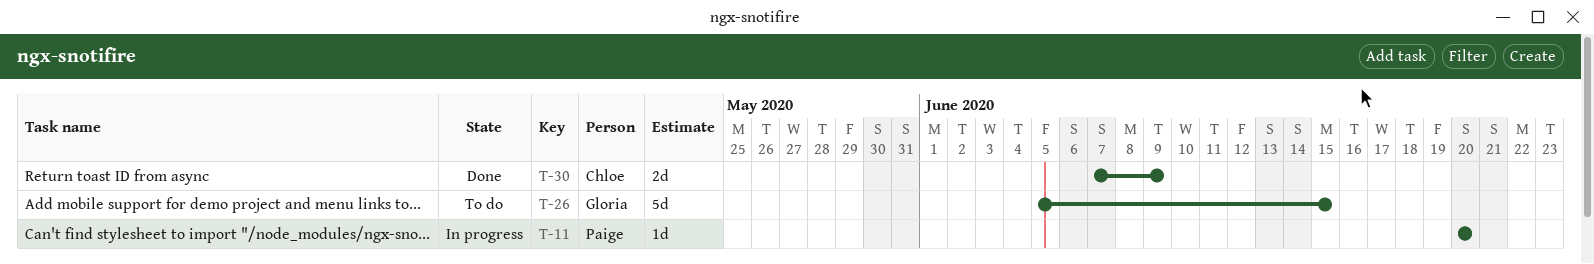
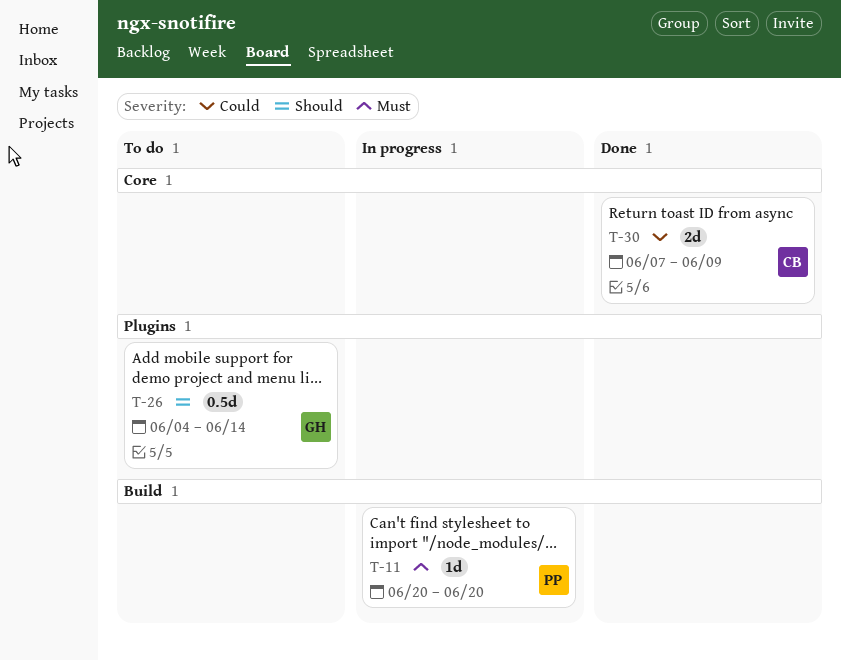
T-26, estimate: 5d -> 0.5d
T-26, start: Jun 5 -> Jun 4
T-26, due: Jun 15 -> Jun 14

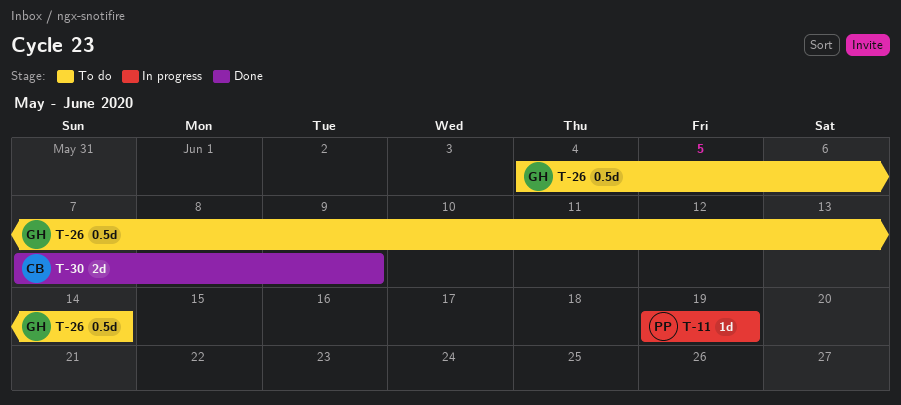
T-11, start: Jun 20 -> Jun 19
T-11, due: Jun 20 -> Jun 19

